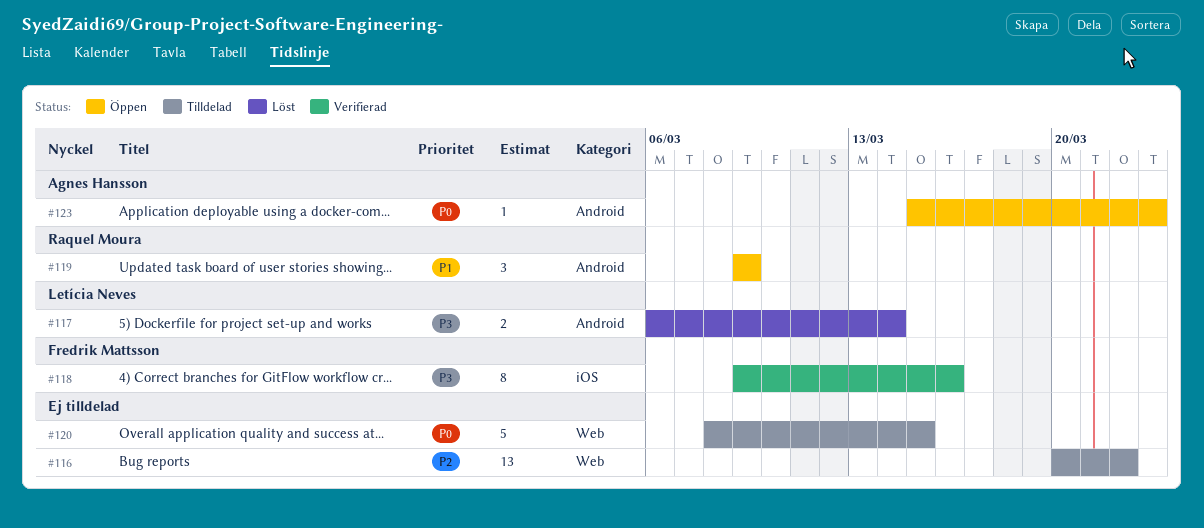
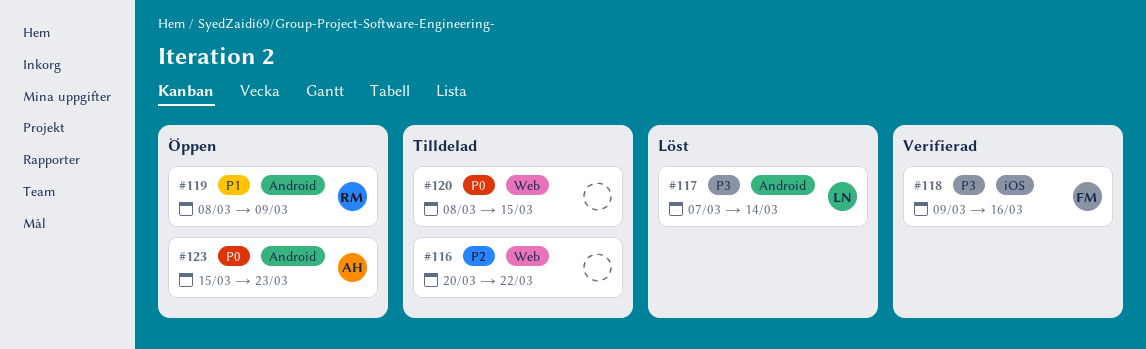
#117, start: Mar 6 -> Mar 7
#119, start: Mar 9 -> Mar 8

